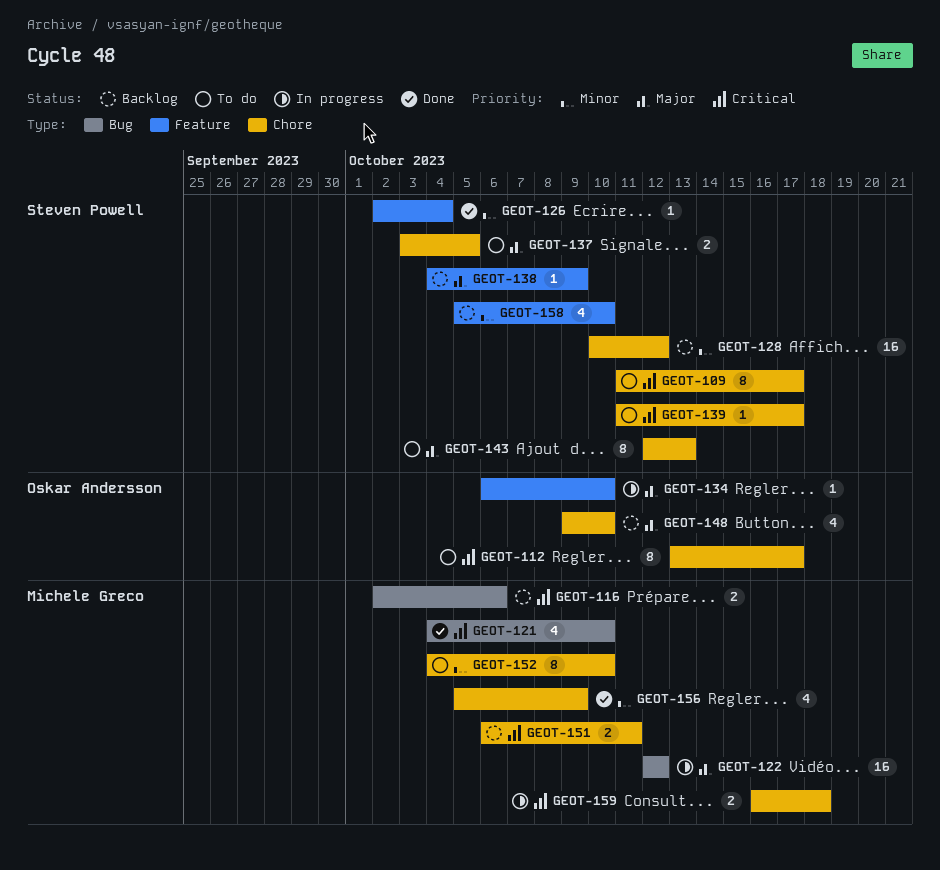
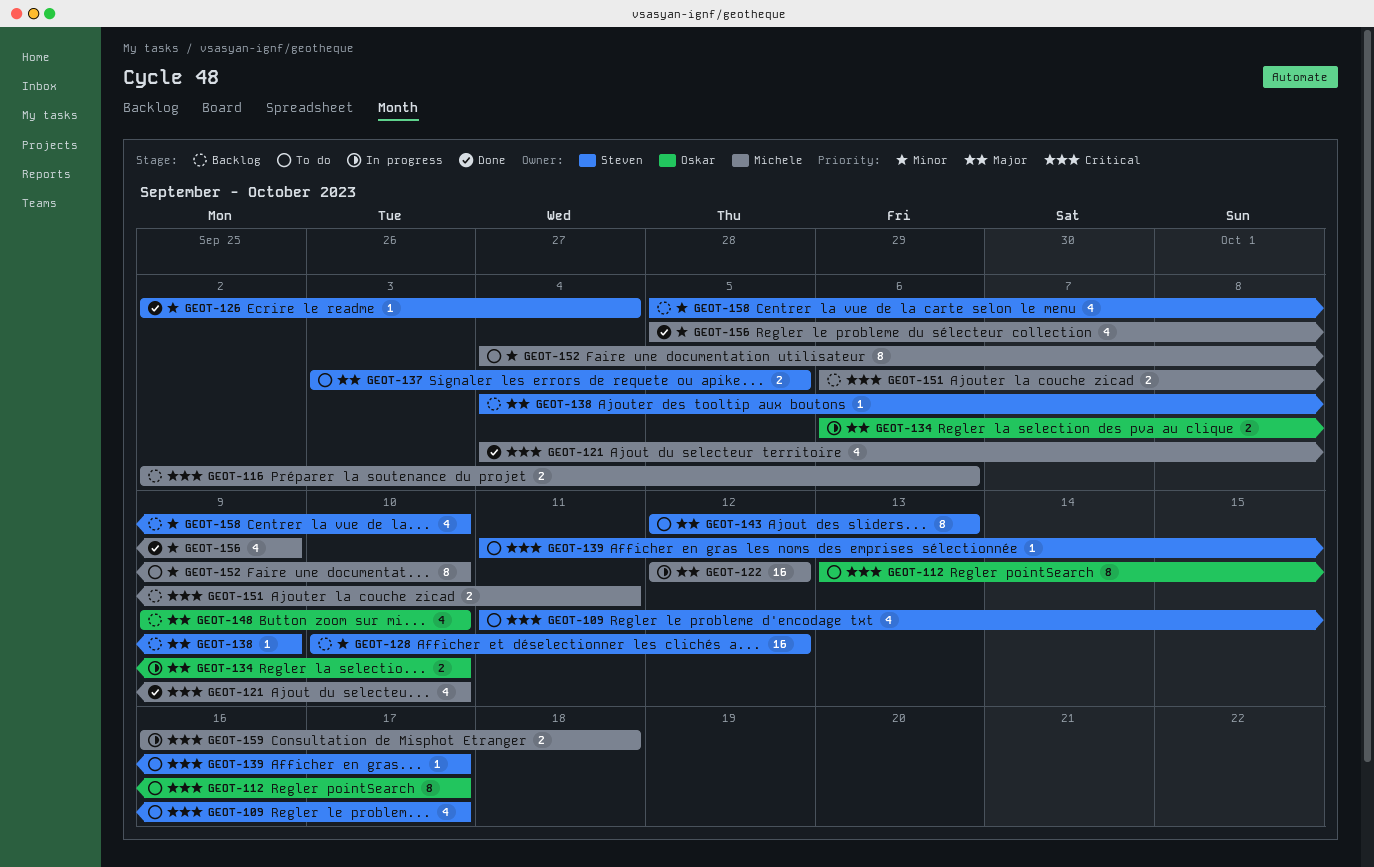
GEOT-109, estimate: 8 -> 4
GEOT-134, estimate: 1 -> 2

